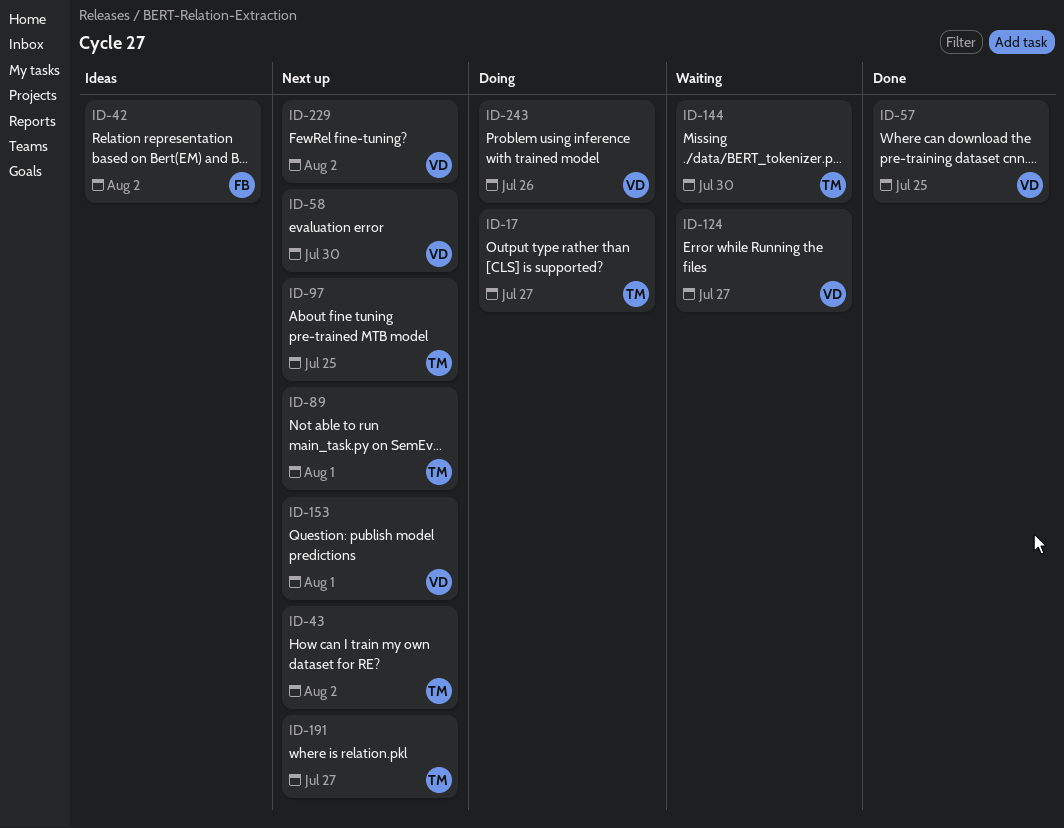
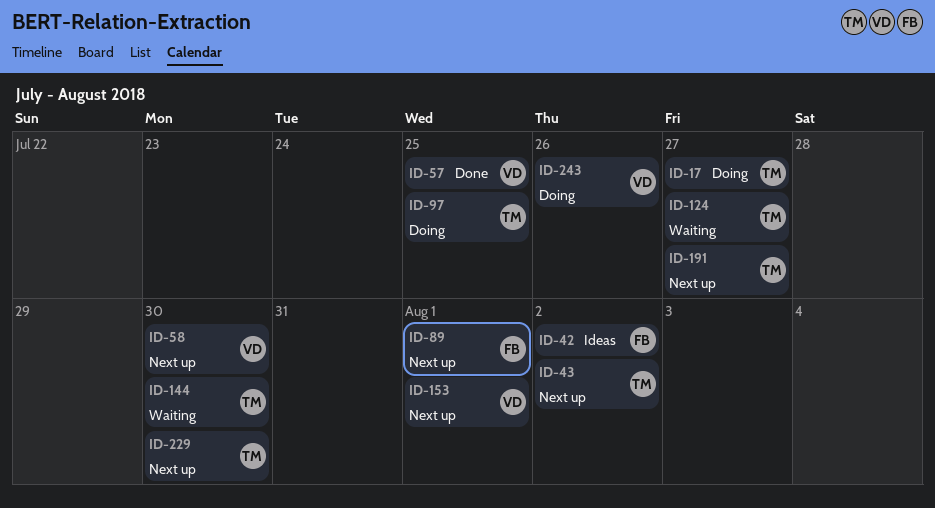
ID-89, owner: TM -> FB
ID-97, status: Next up -> Doing
ID-124, owner: VD -> TM
ID-229, owner: VD -> TM
ID-229, due: Aug 2 -> Jul 30

